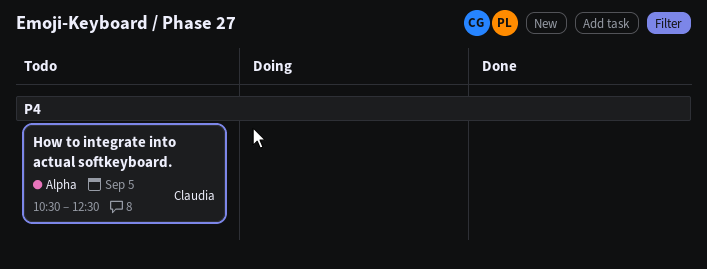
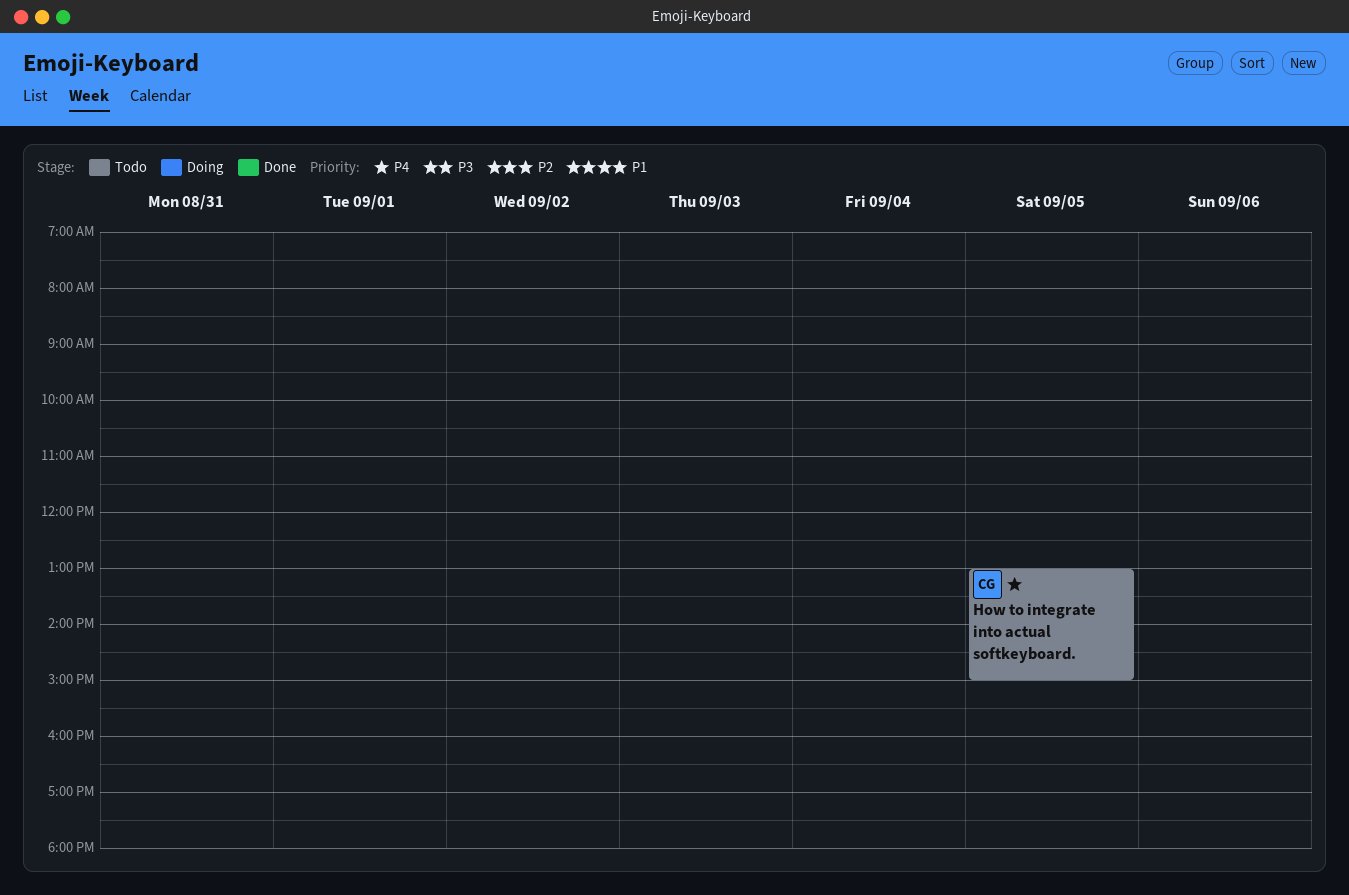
How to integrate into actual softkeyboard., begins: 10:30 -> 13:00
How to integrate into actual softkeyboard., ends: 12:30 -> 15:00

